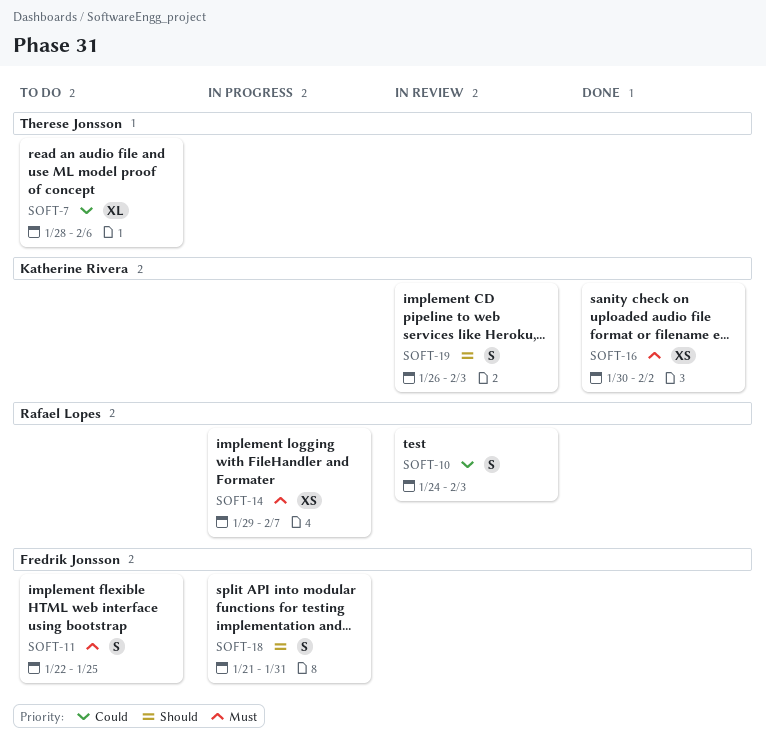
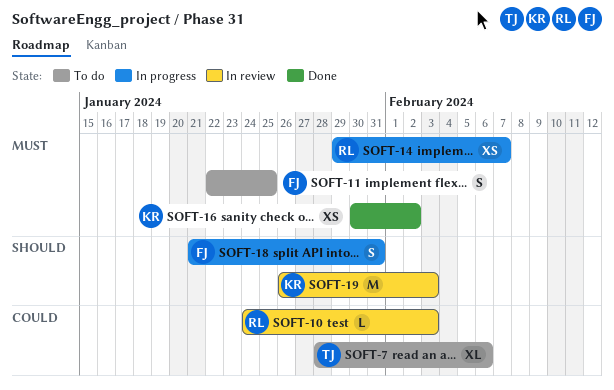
SOFT-10, estimate: S -> L
SOFT-19, estimate: S -> M

